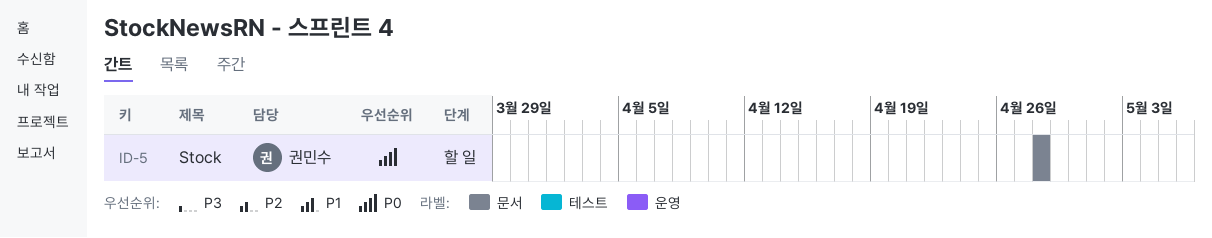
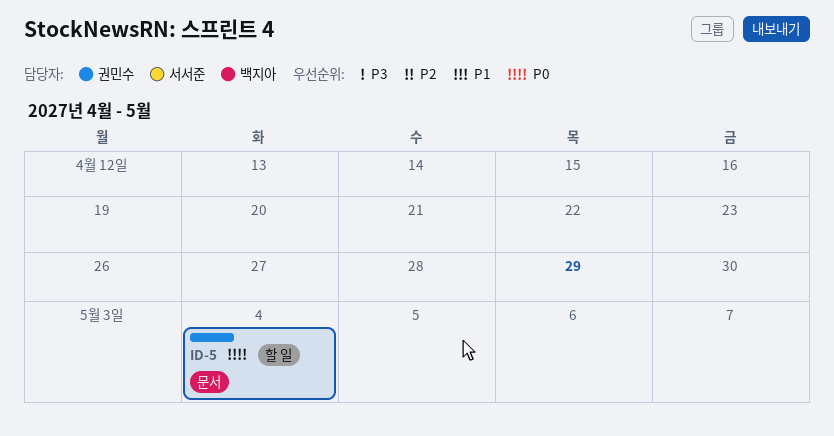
ID-5, due: Apr 28 -> May 4

